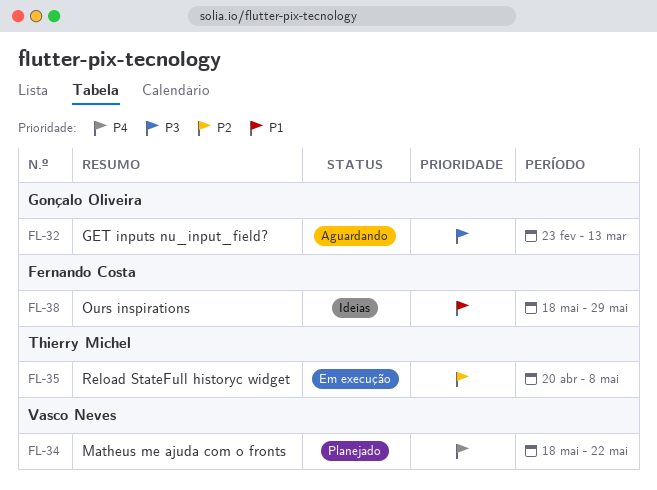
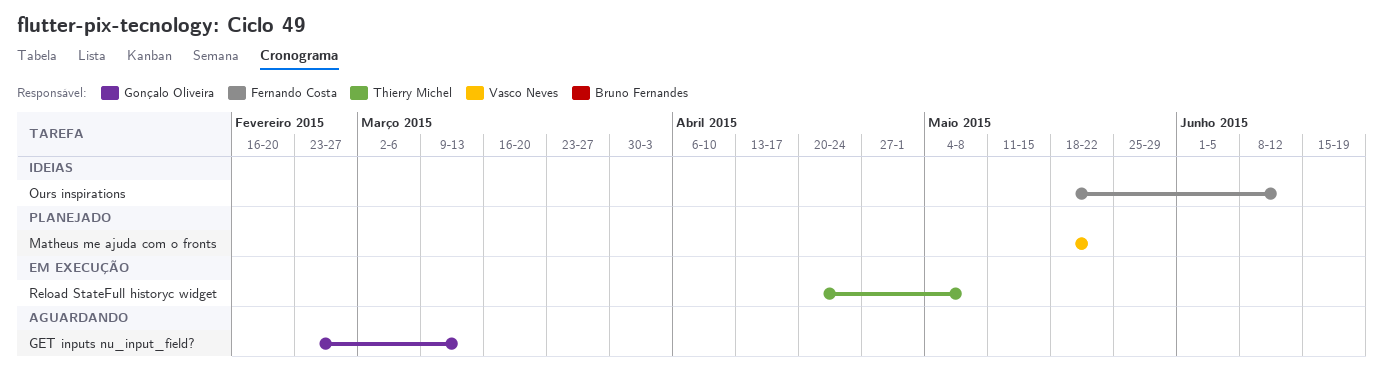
Ours inspirations, due: May 29 -> Jun 12

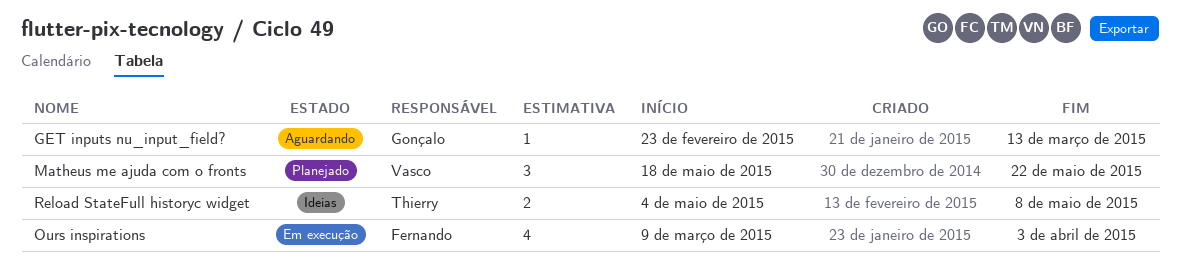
Ours inspirations, status: Ideias -> Em execução
Ours inspirations, start: May 18 -> Mar 9
Ours inspirations, due: Jun 12 -> Apr 3
Reload StateFull historyc widget, status: Em execução -> Ideias
Reload StateFull historyc widget, start: Apr 20 -> May 4

